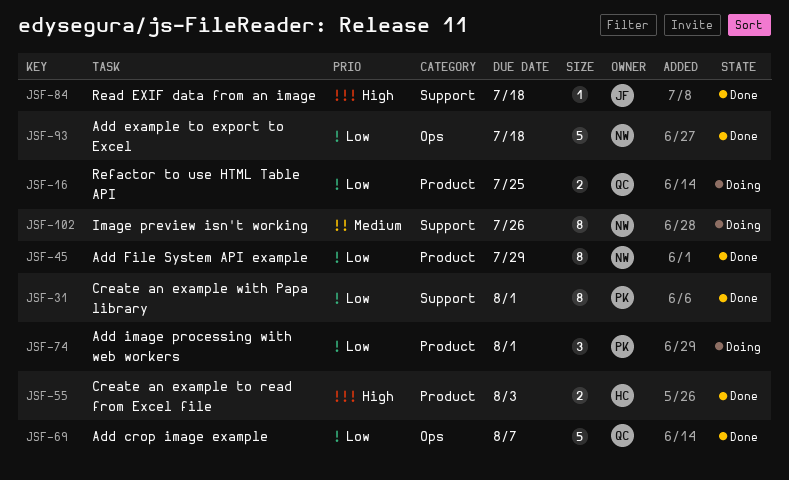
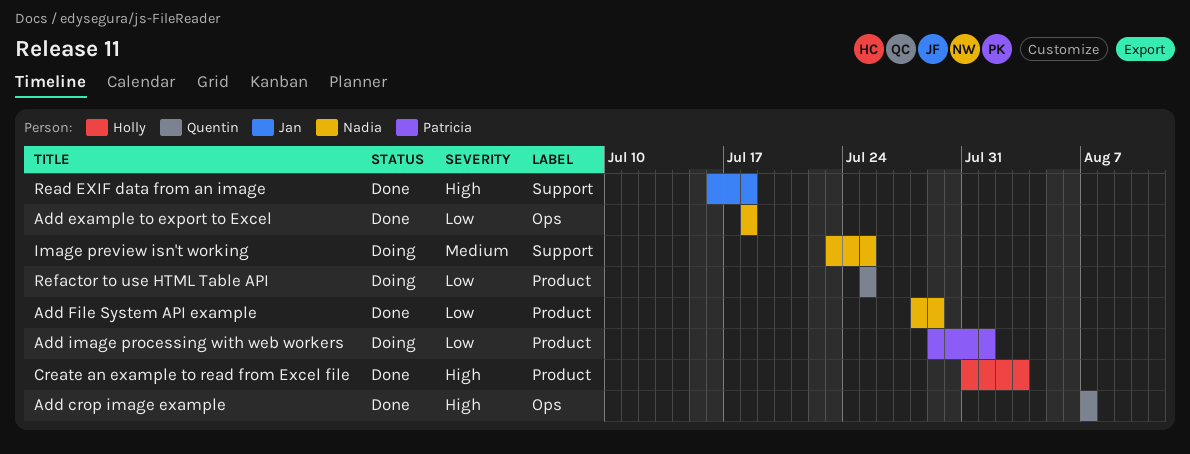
Add crop image example, priority: Low -> High
Create an example with Papa library: present -> none
Image preview isn't working, due: Jul 26 -> Jul 25

